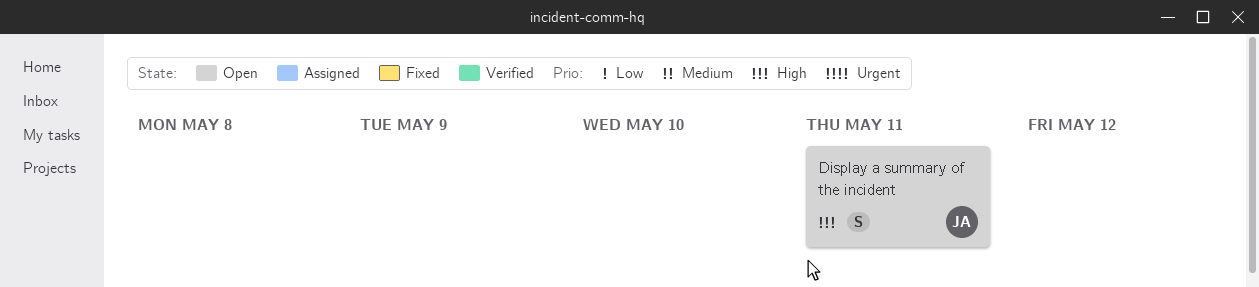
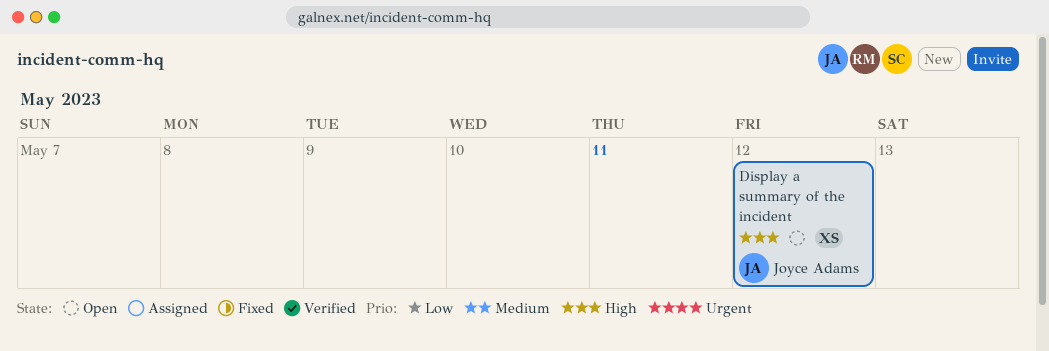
Display a summary of the incident, estimate: S -> XS
Display a summary of the incident, due: May 11 -> May 12

